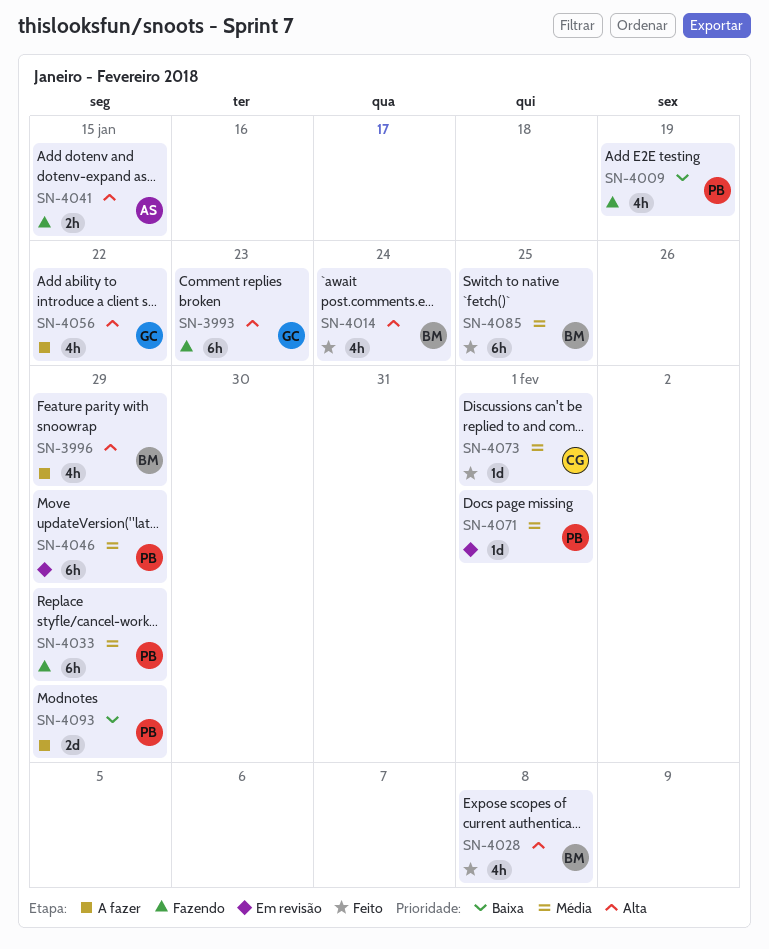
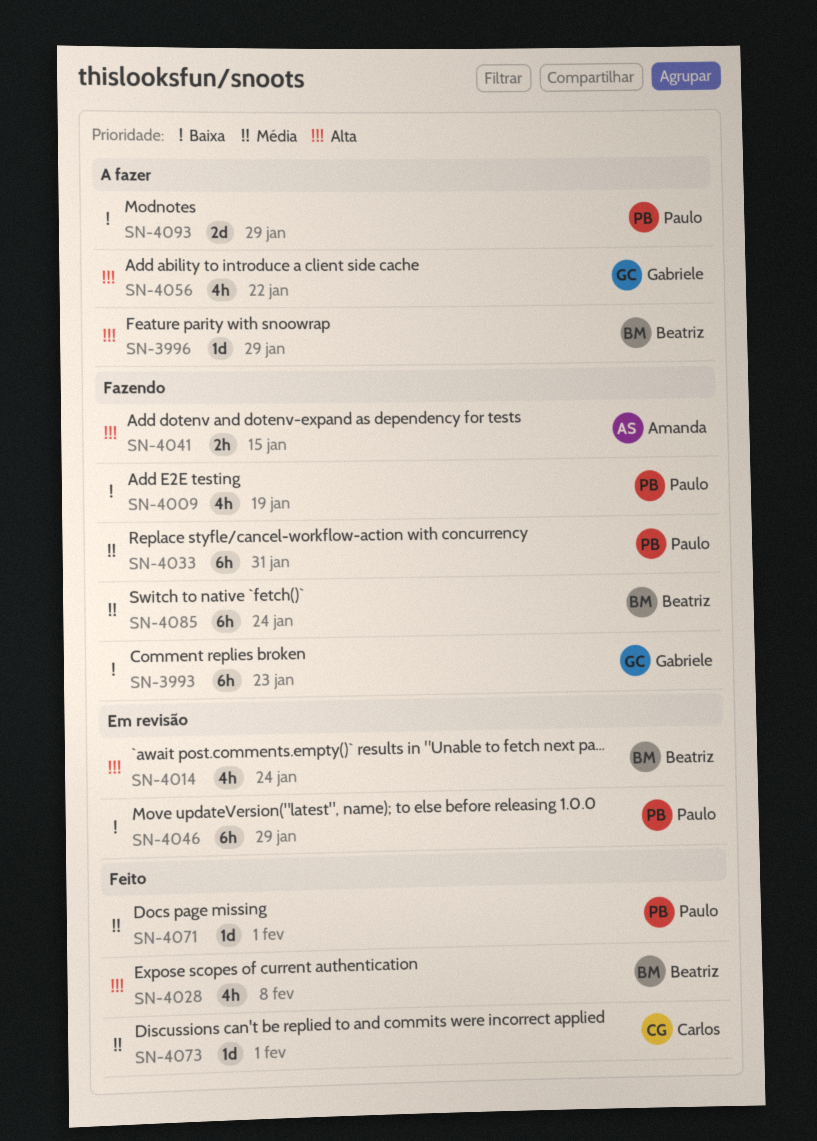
SN-3993, priority: Alta -> Baixa
SN-3996, estimate: 4h -> 1d
SN-4014, status: Feito -> Em revisão
SN-4033, due: Jan 29 -> Jan 31
SN-4046, priority: Média -> Baixa
SN-4071, status: Em revisão -> Feito
SN-4085, status: Feito -> Fazendo
SN-4085, due: Jan 25 -> Jan 24

